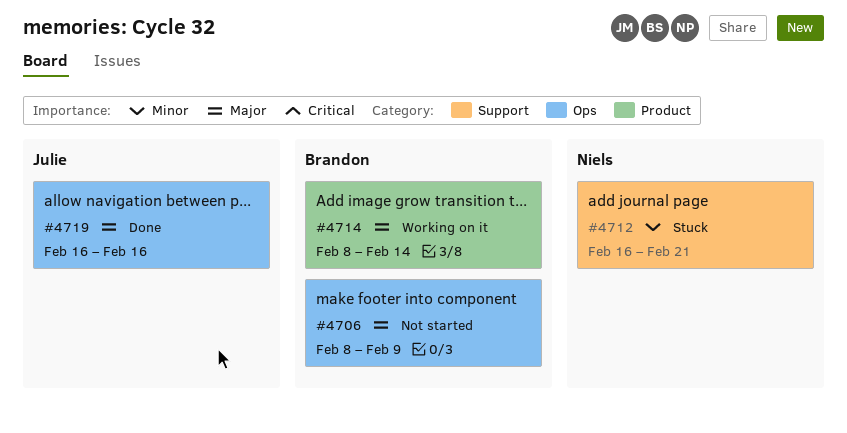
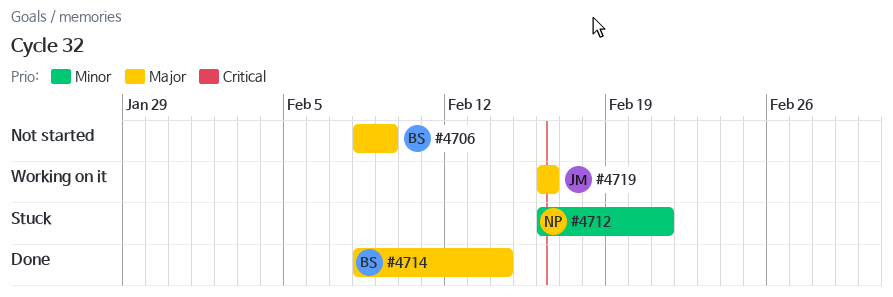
#4714, status: Working on it -> Done
#4719, status: Done -> Working on it

